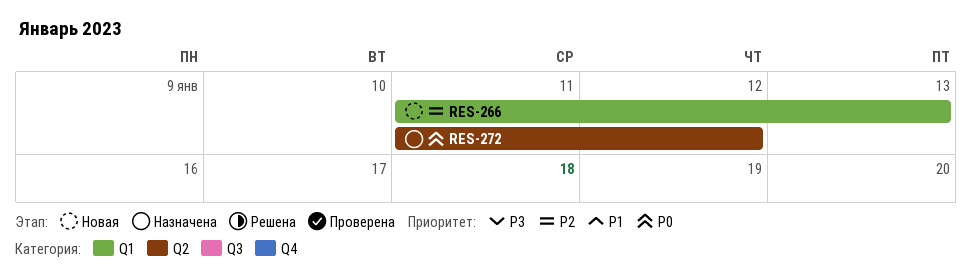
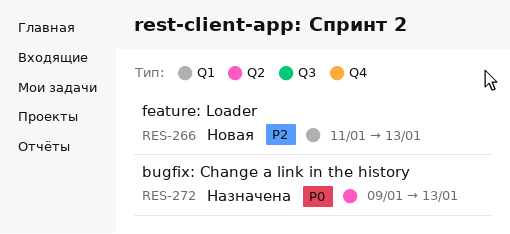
RES-272, start: Jan 11 -> Jan 9
RES-272, due: Jan 12 -> Jan 13

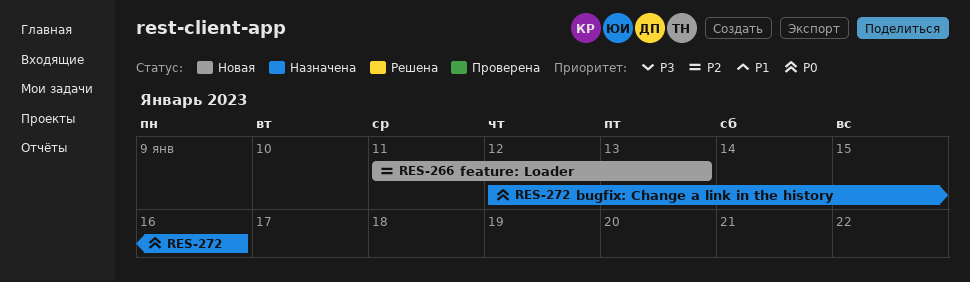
RES-272, start: Jan 9 -> Jan 12
RES-272, due: Jan 13 -> Jan 16

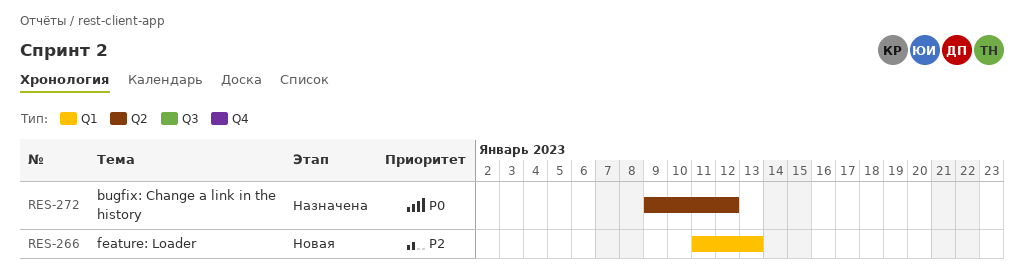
RES-272, start: Jan 12 -> Jan 9
RES-272, due: Jan 16 -> Jan 12

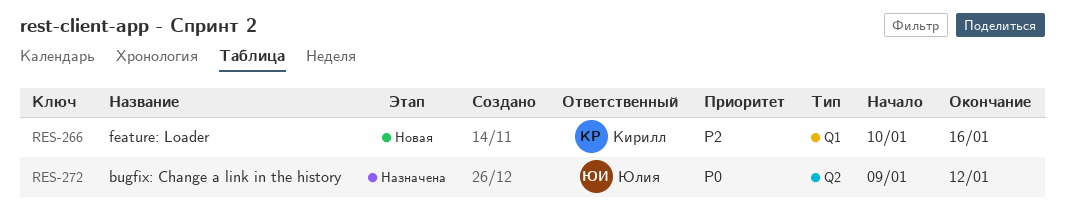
RES-266, start: Jan 11 -> Jan 10
RES-266, due: Jan 13 -> Jan 16

